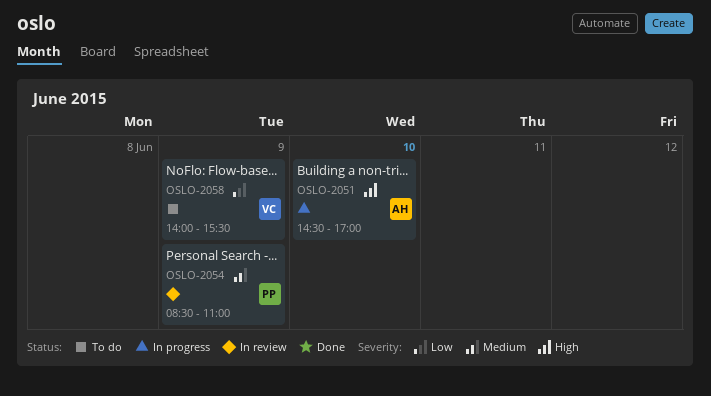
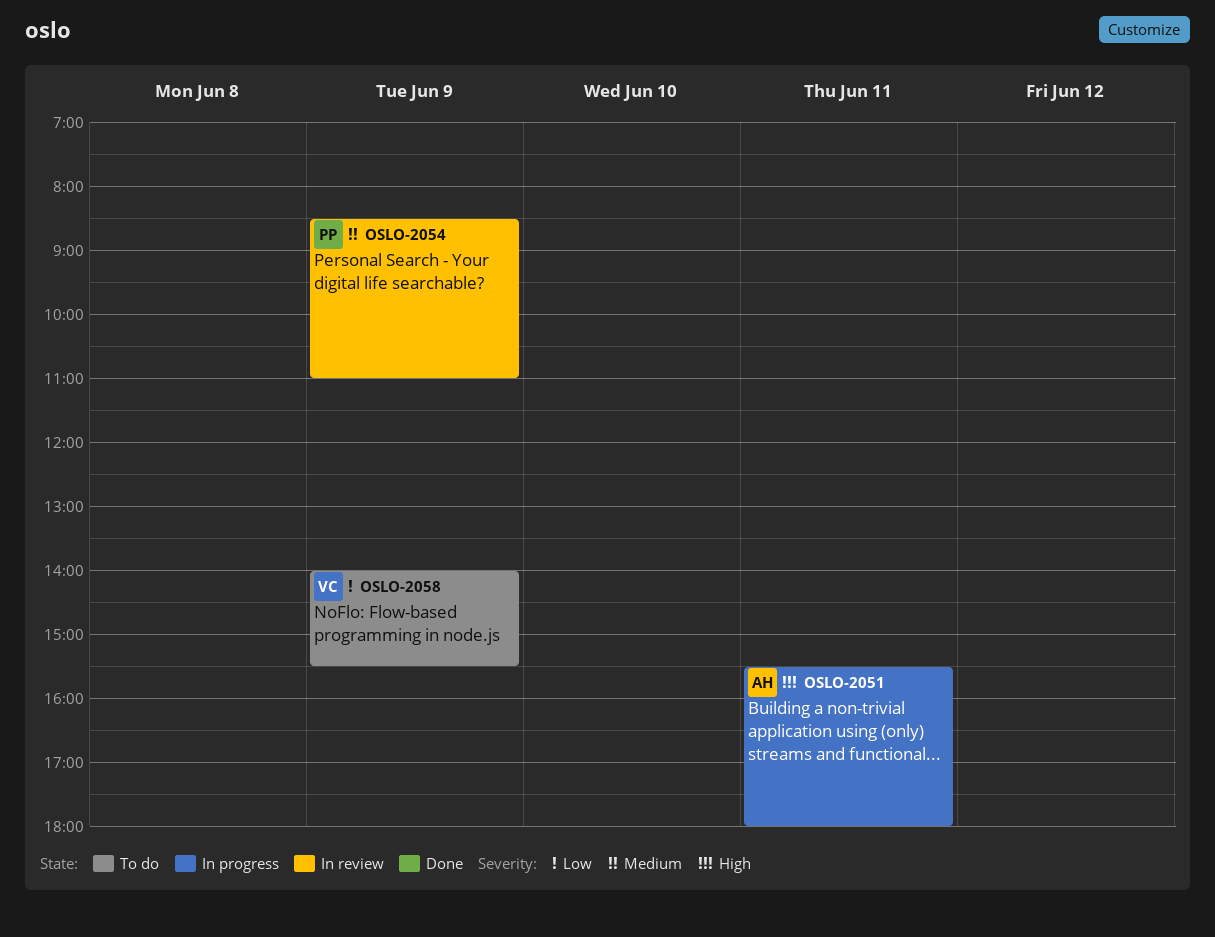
OSLO-2051, day: Jun 10 -> Jun 11
OSLO-2051, begins: 14:30 -> 15:30
OSLO-2051, ends: 17:00 -> 18:00

